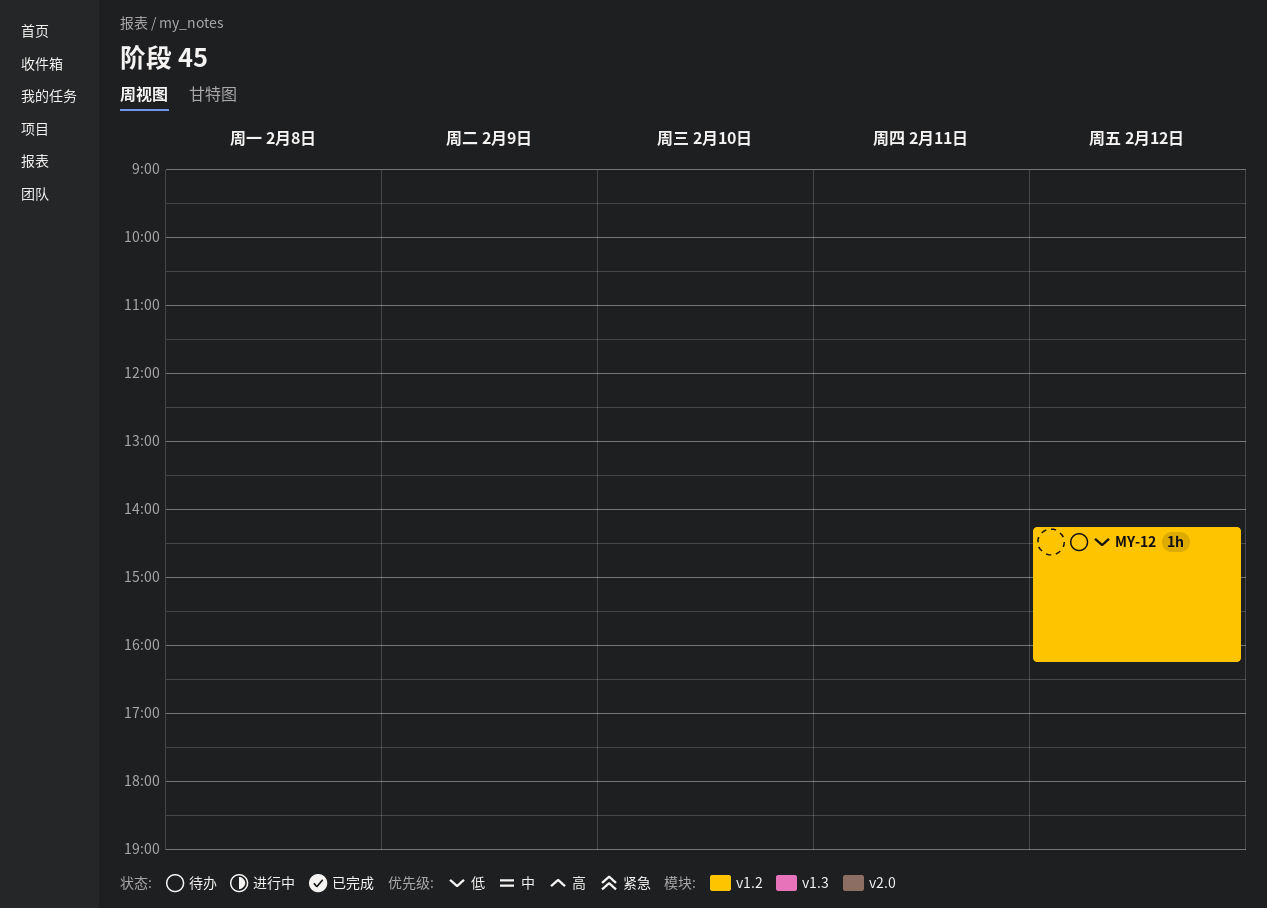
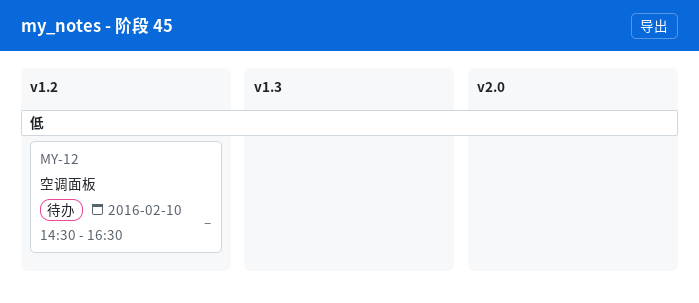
MY-12, day: Feb 12 -> Feb 10
MY-12, begins: 14:15 -> 14:30
MY-12, ends: 16:15 -> 16:30

